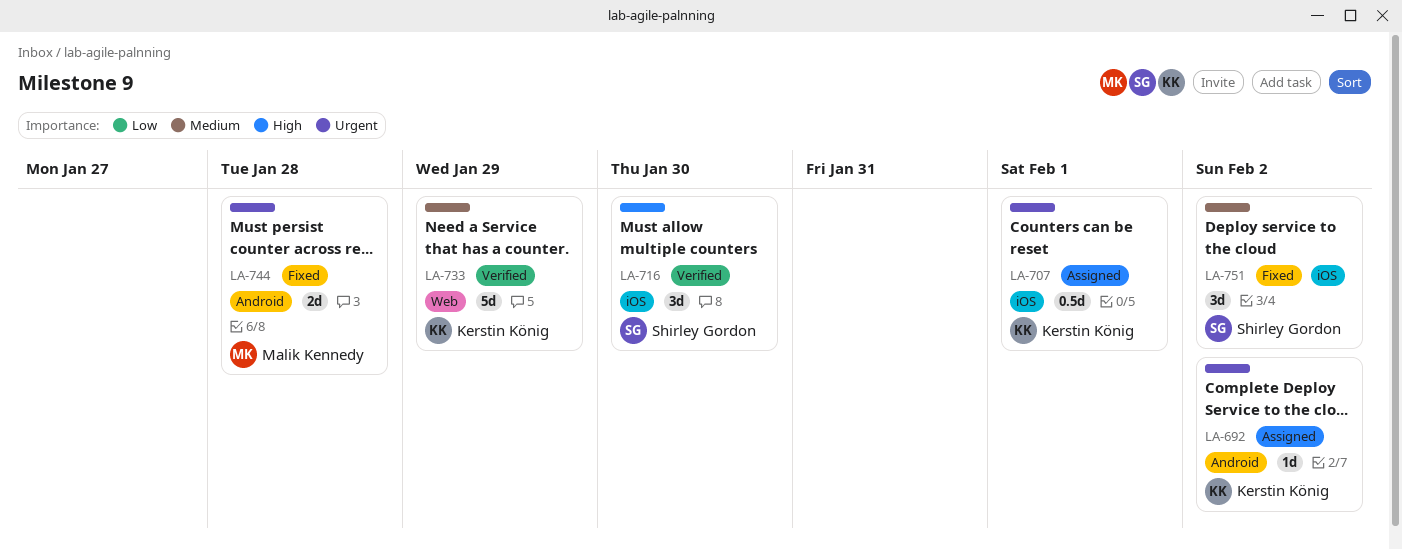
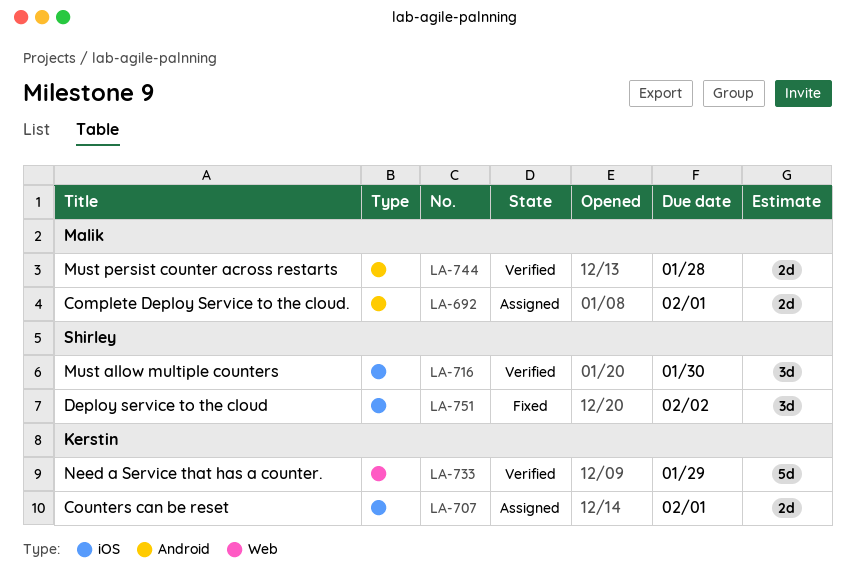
LA-692, owner: Kerstin König -> Malik Kennedy
LA-692, estimate: 1d -> 2d
LA-692, due: Feb 2 -> Feb 1
LA-707, estimate: 0.5d -> 2d
LA-744, status: Fixed -> Verified

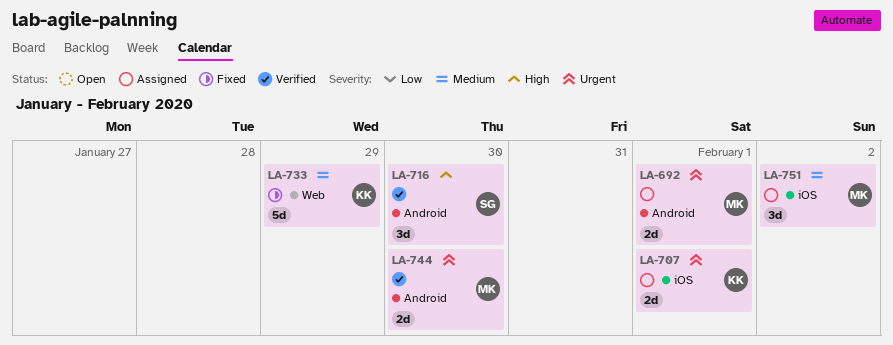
LA-716, label: iOS -> Android
LA-733, status: Verified -> Fixed
LA-744, due: Jan 28 -> Jan 30
LA-751, status: Fixed -> Assigned
LA-751, owner: Shirley -> Malik

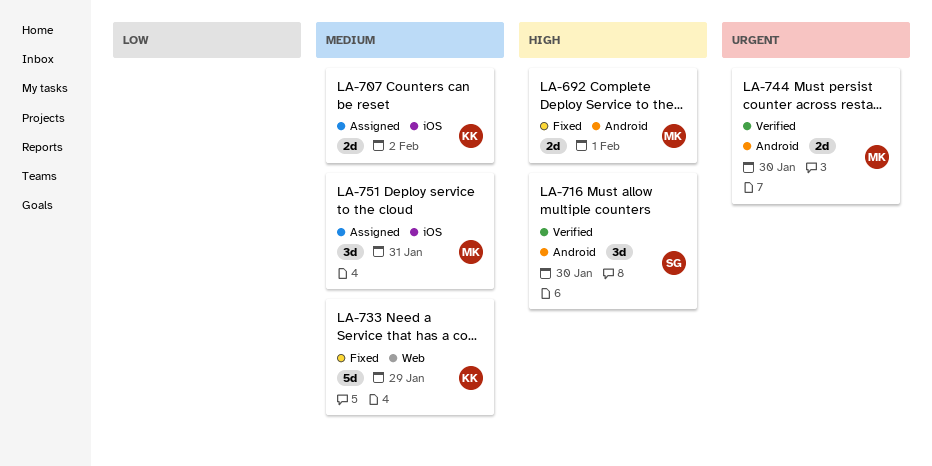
LA-692, status: Assigned -> Fixed
LA-692, priority: Urgent -> High
LA-707, priority: Urgent -> Medium
LA-707, due: Feb 1 -> Feb 2
LA-751, due: Feb 2 -> Jan 31

